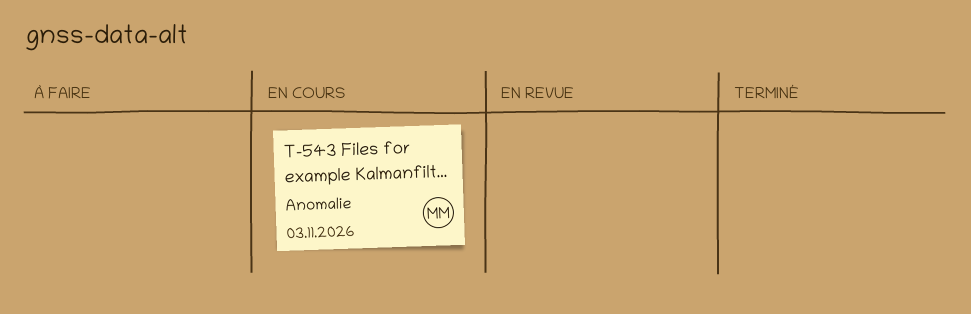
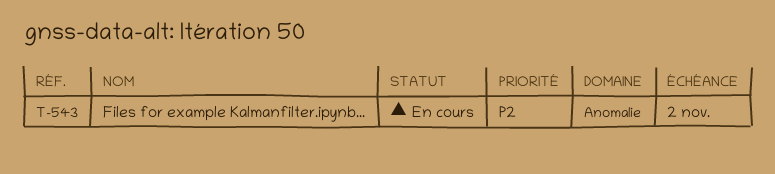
T-543, due: Nov 3 -> Nov 2

